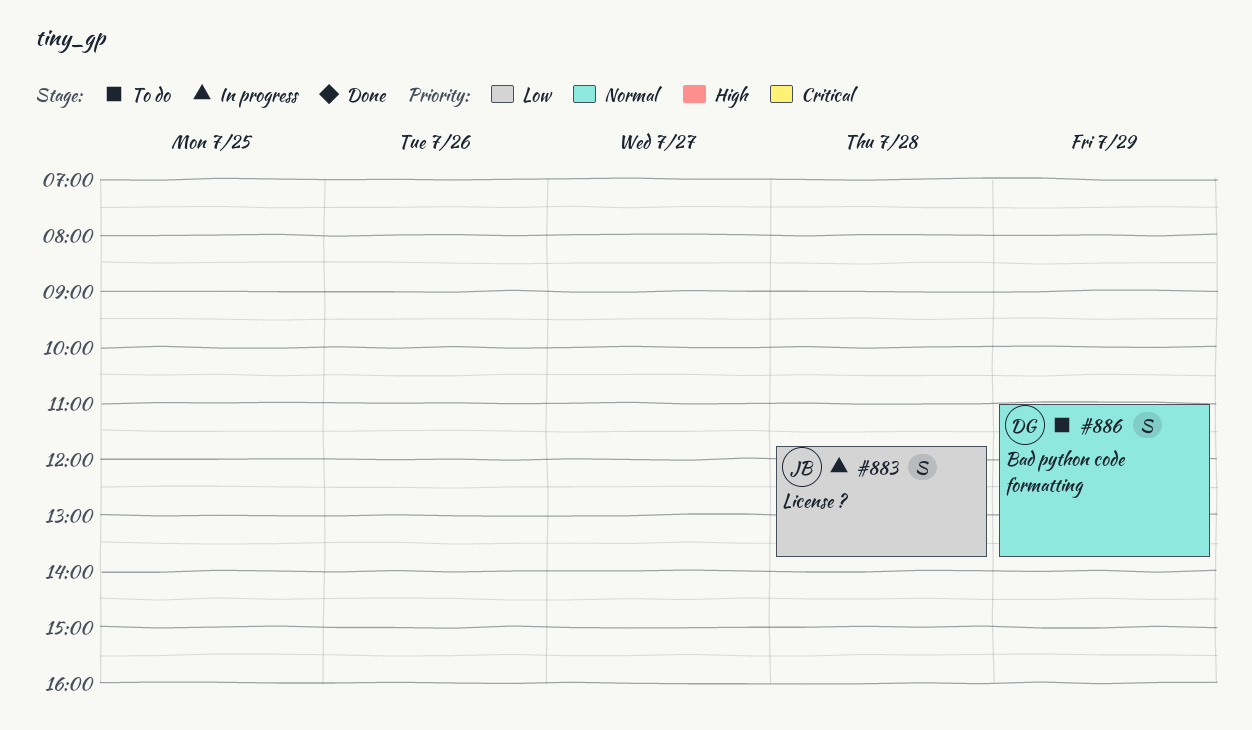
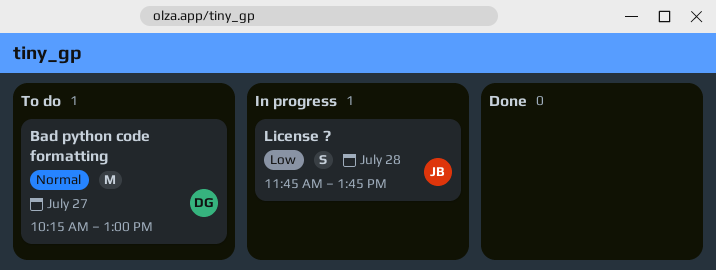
Bad python code formatting, estimate: S -> M
Bad python code formatting, day: Jul 29 -> Jul 27
Bad python code formatting, begins: 11:00 -> 10:15
Bad python code formatting, ends: 13:45 -> 13:00

